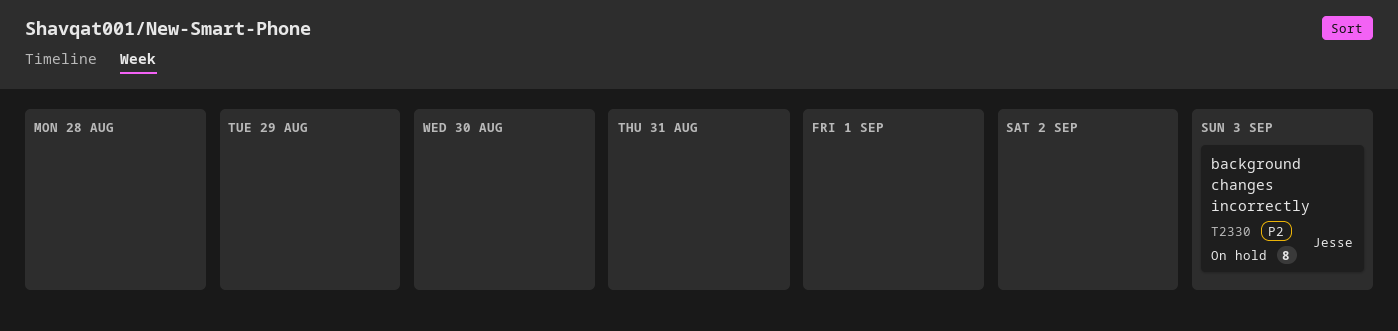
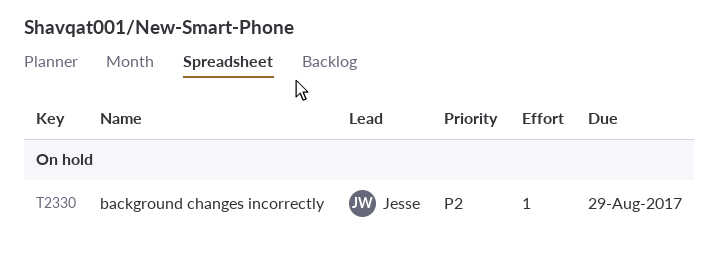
T2330, estimate: 8 -> 1
T2330, due: Sep 3 -> Aug 29

